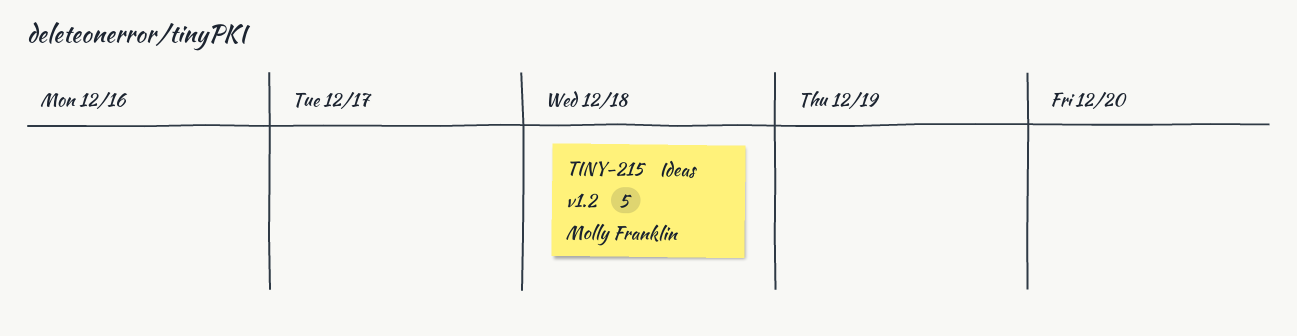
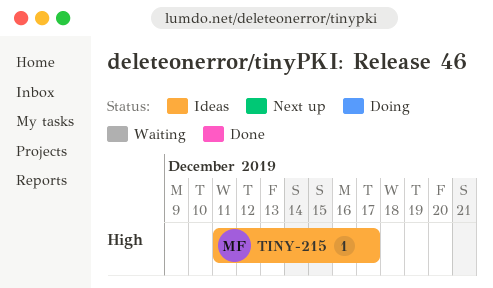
TINY-215, estimate: 5 -> 1
TINY-215, due: Dec 18 -> Dec 17

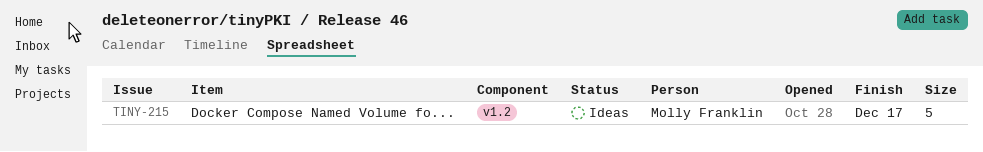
TINY-215, estimate: 1 -> 5

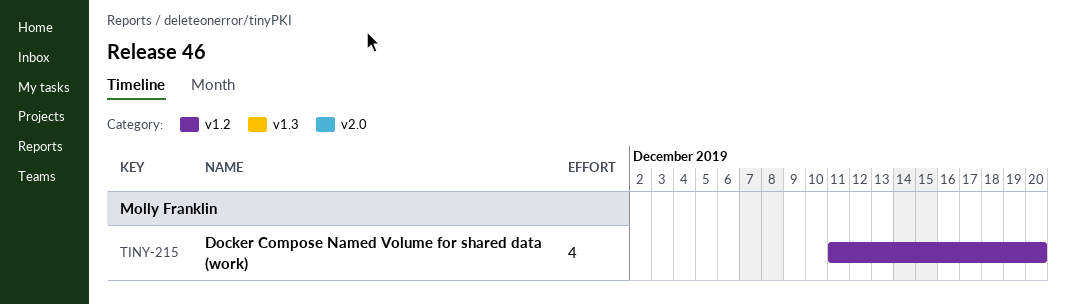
TINY-215, estimate: 5 -> 4
TINY-215, due: Dec 17 -> Dec 20

